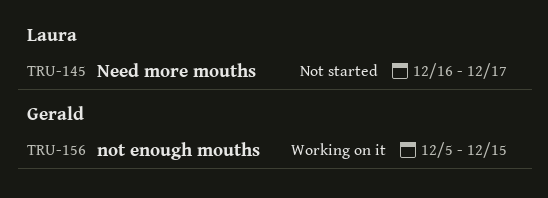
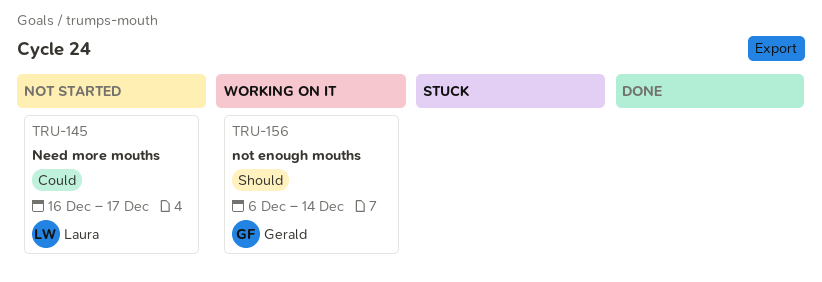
TRU-156, start: Dec 5 -> Dec 6
TRU-156, due: Dec 15 -> Dec 14

